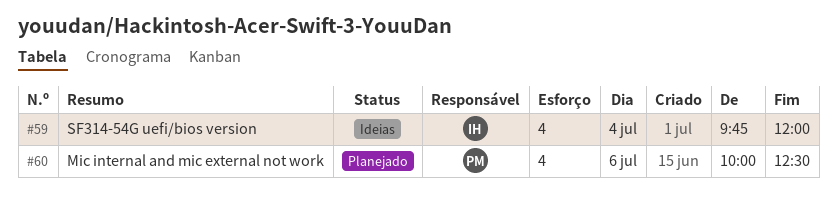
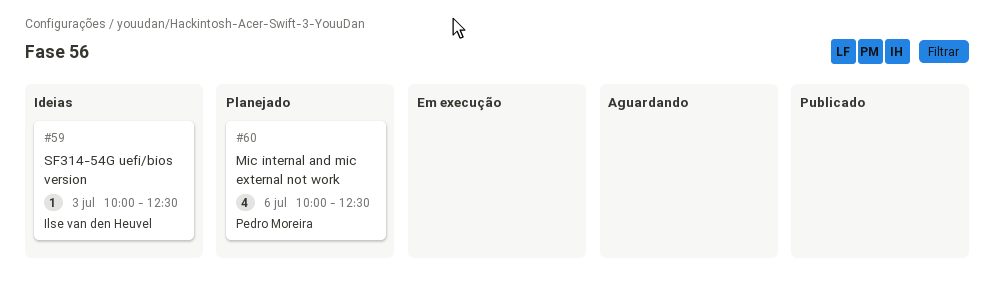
#59, estimate: 4 -> 1
#59, day: Jul 4 -> Jul 3
#59, begins: 09:45 -> 10:00
#59, ends: 12:00 -> 12:30

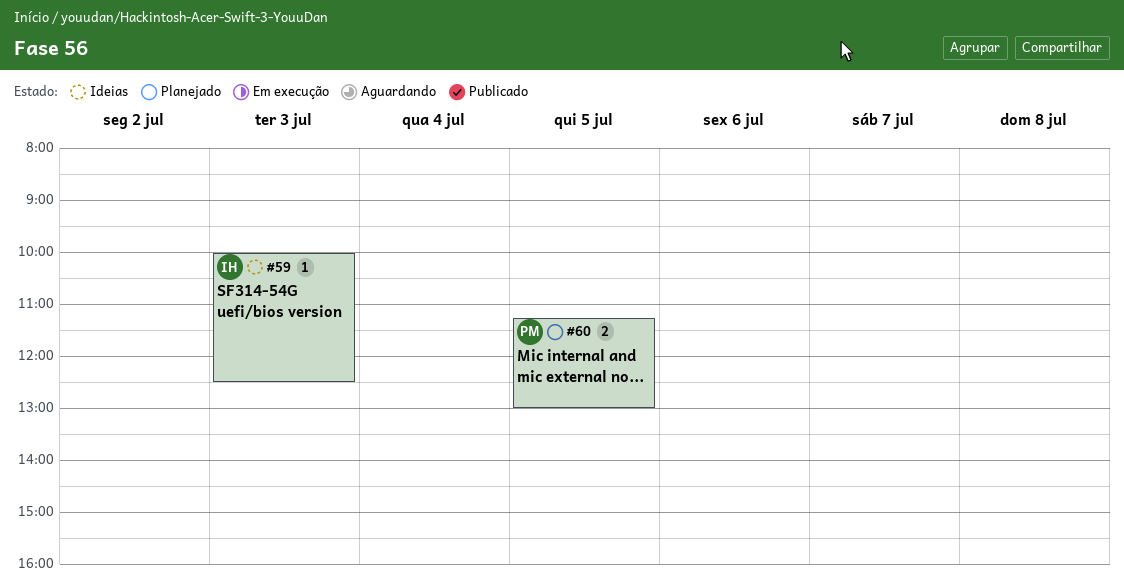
#60, estimate: 4 -> 2
#60, day: Jul 6 -> Jul 5
#60, begins: 10:00 -> 11:15
#60, ends: 12:30 -> 13:00

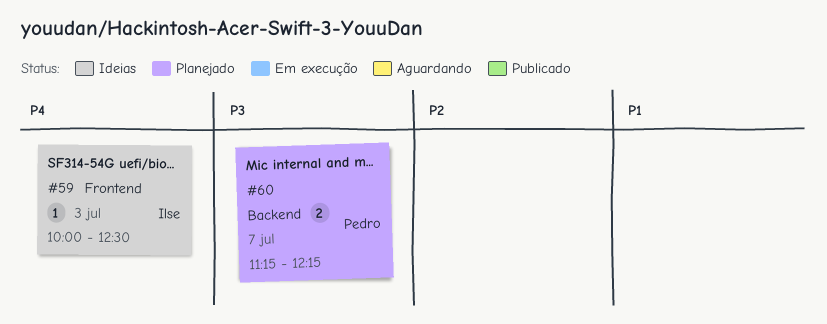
#60, day: Jul 5 -> Jul 7
#60, ends: 13:00 -> 12:15

